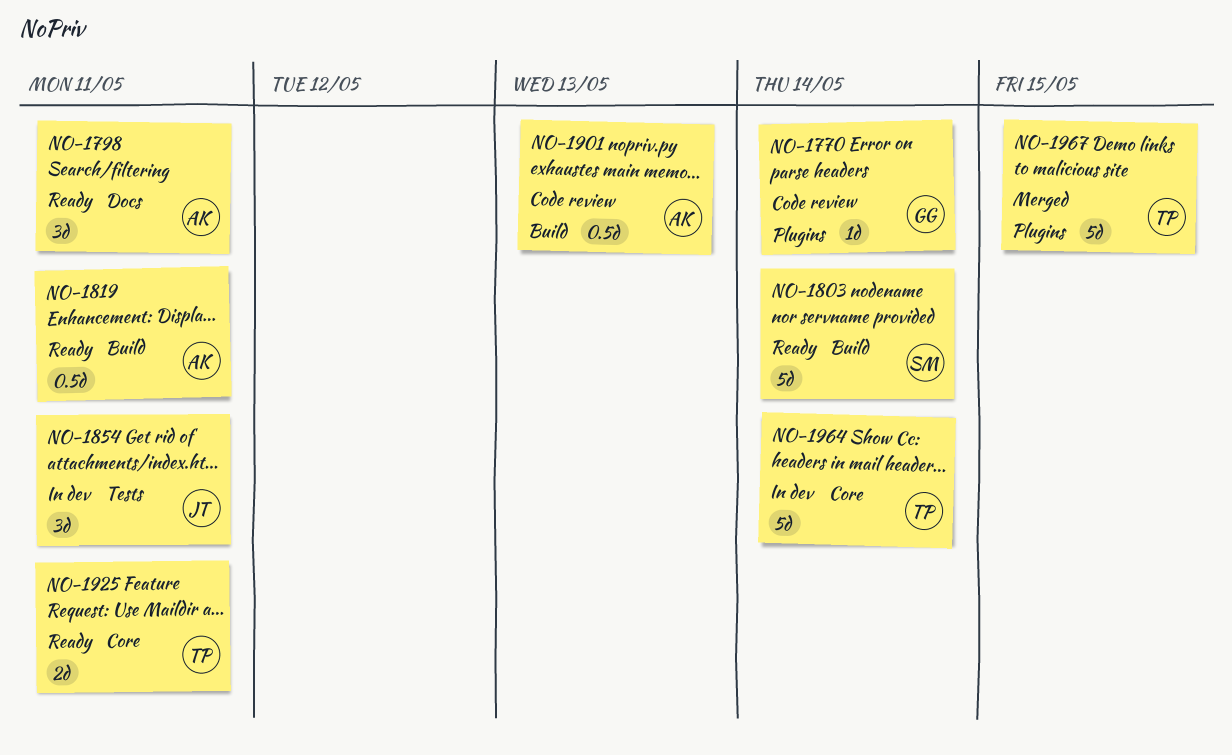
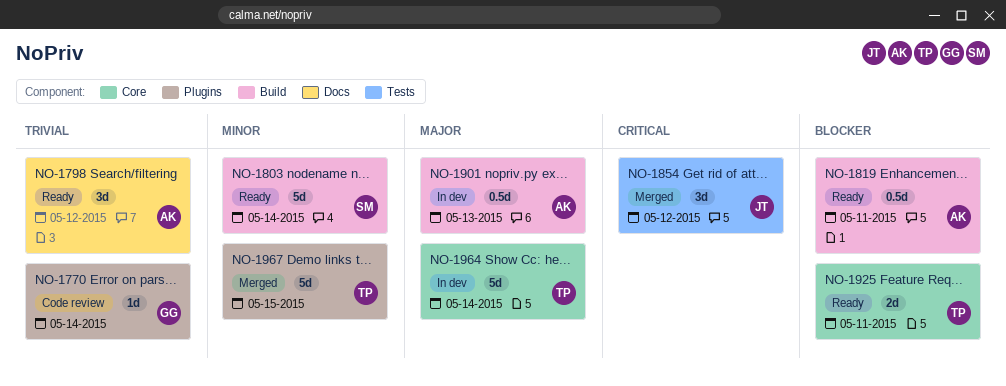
NO-1798, due: May 11 -> May 12
NO-1854, status: In dev -> Merged
NO-1854, due: May 11 -> May 12
NO-1901, status: Code review -> In dev

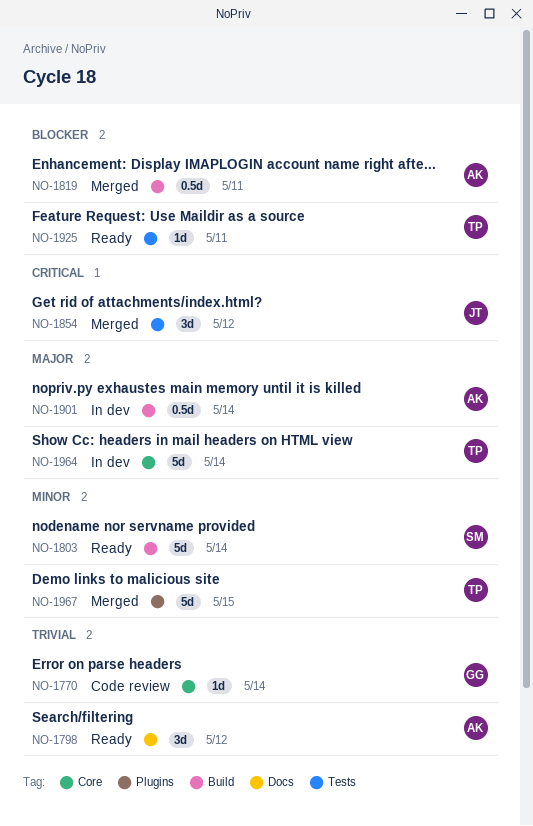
NO-1770, label: Plugins -> Core
NO-1819, status: Ready -> Merged
NO-1901, due: May 13 -> May 14
NO-1925, label: Core -> Tests
NO-1925, estimate: 2d -> 1d

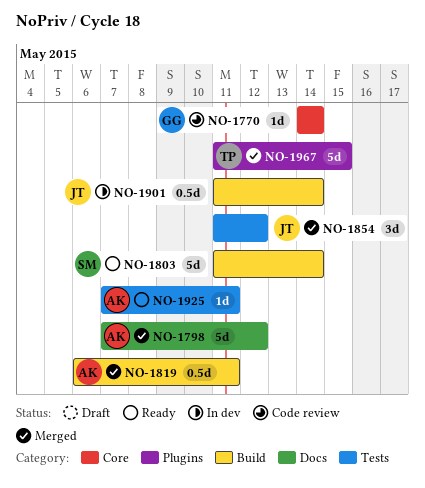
NO-1798, status: Ready -> Merged
NO-1798, estimate: 3d -> 5d
NO-1901, owner: AK -> JT
NO-1925, owner: TP -> AK
NO-1964: present -> none

